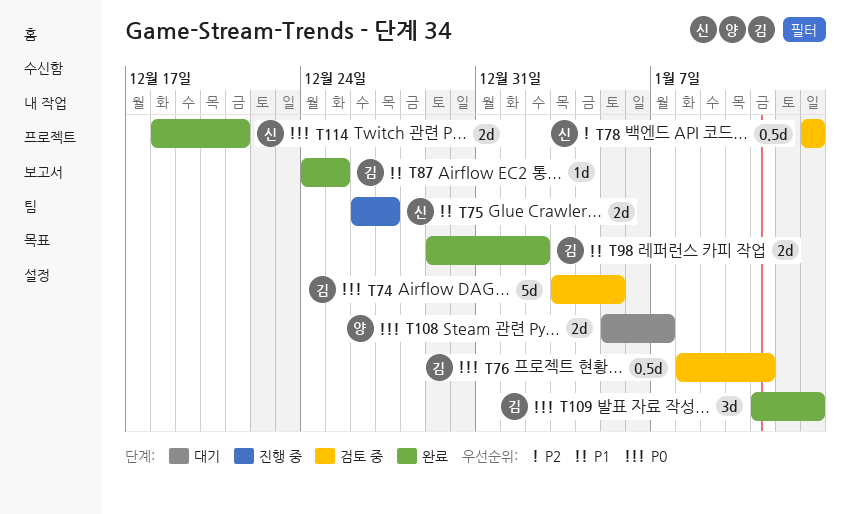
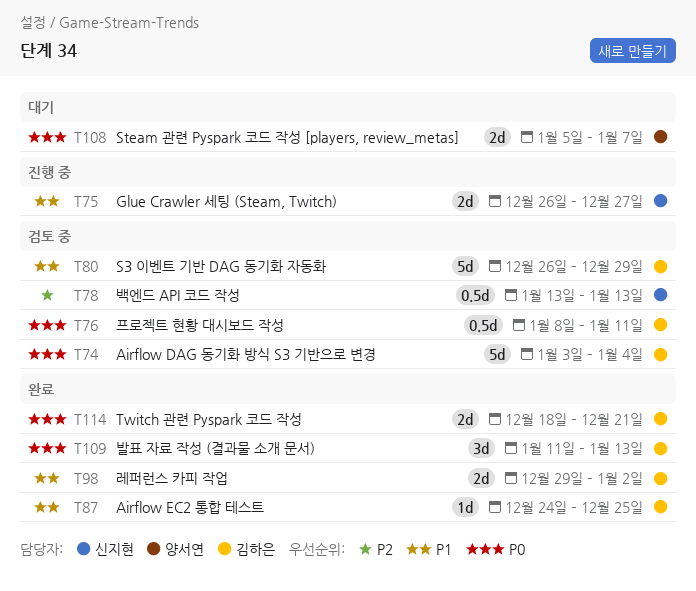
T74, due: Jan 5 -> Jan 4
T80: none -> present
T114, owner: 신지현 -> 김하은

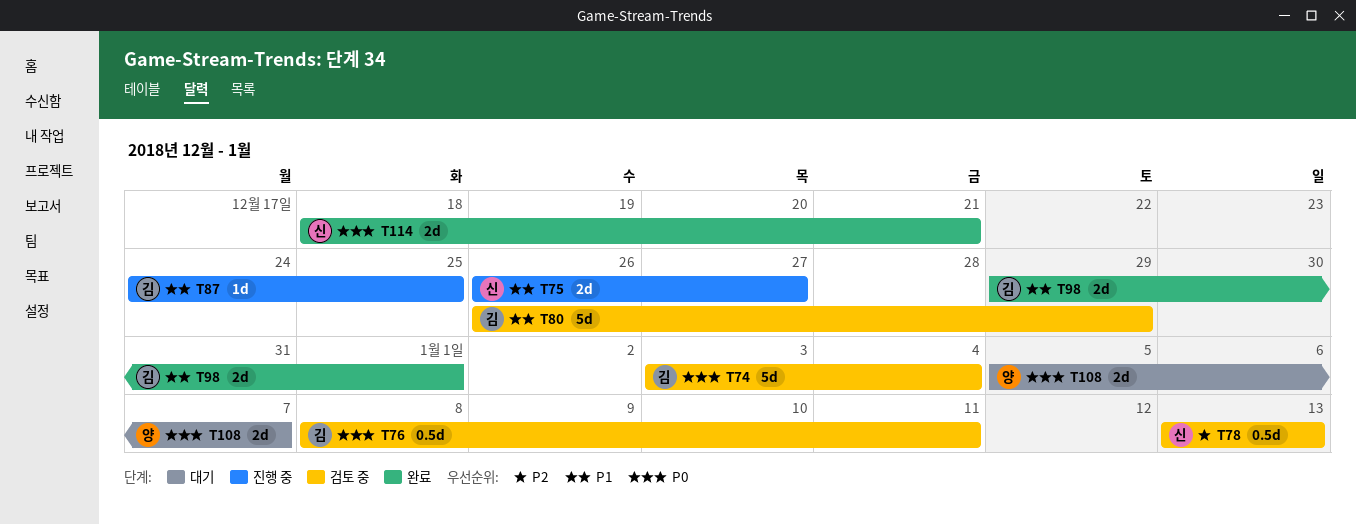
T87, status: 완료 -> 진행 중
T98, due: Jan 2 -> Jan 1
T109: present -> none
T114, owner: 김하은 -> 신지현

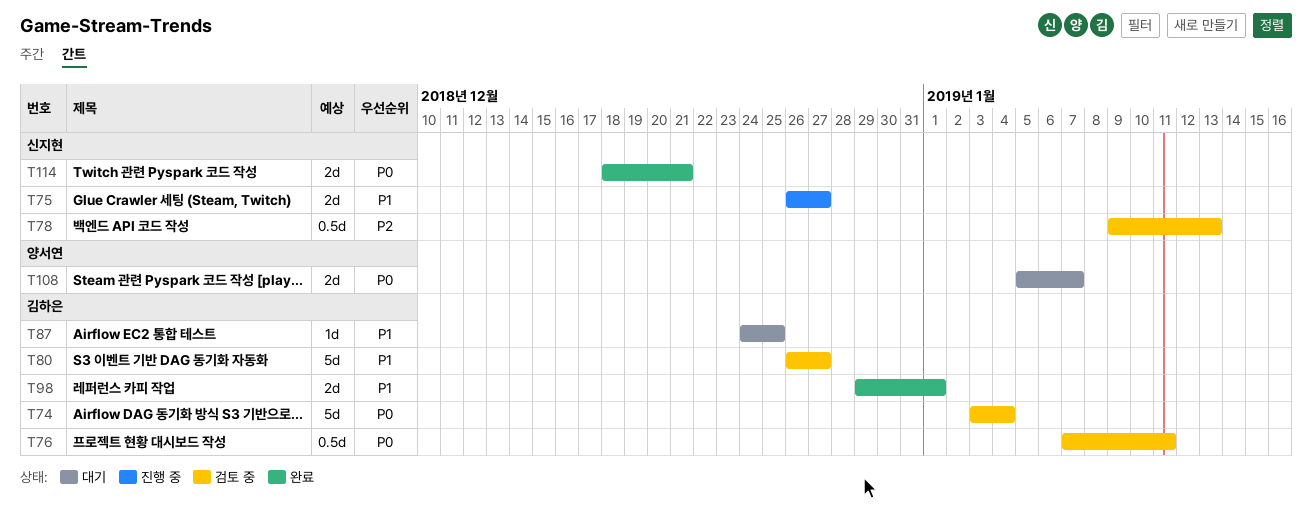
T76, start: Jan 8 -> Jan 7
T78, start: Jan 13 -> Jan 9
T80, due: Dec 29 -> Dec 27
T87, status: 진행 중 -> 대기

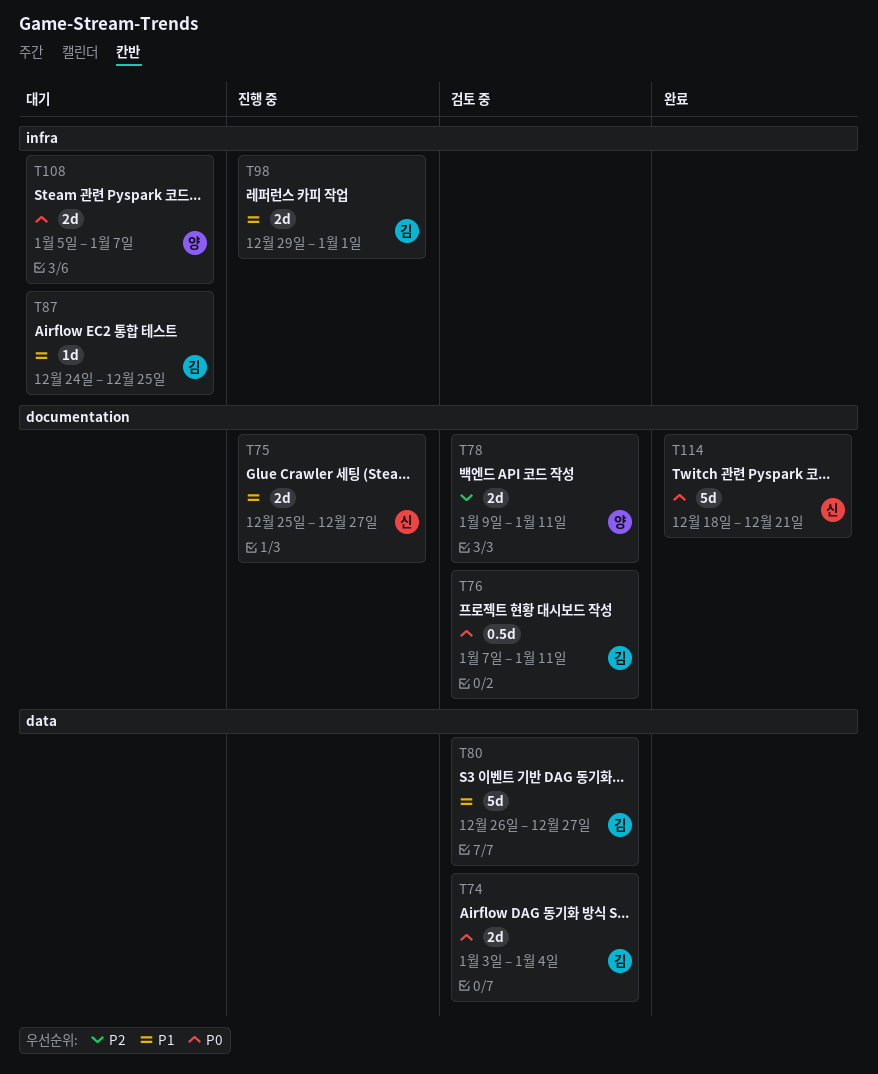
T74, estimate: 5d -> 2d
T75, start: Dec 26 -> Dec 25
T78, owner: 신지현 -> 양서연
T78, estimate: 0.5d -> 2d
T78, due: Jan 13 -> Jan 11
T98, status: 완료 -> 진행 중
T114, estimate: 2d -> 5d

